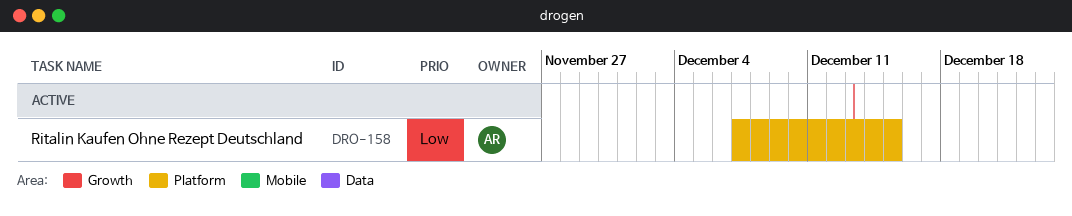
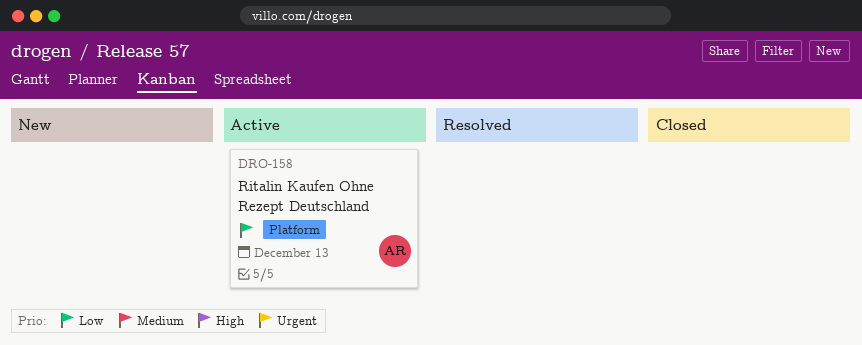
DRO-158, due: Dec 15 -> Dec 13

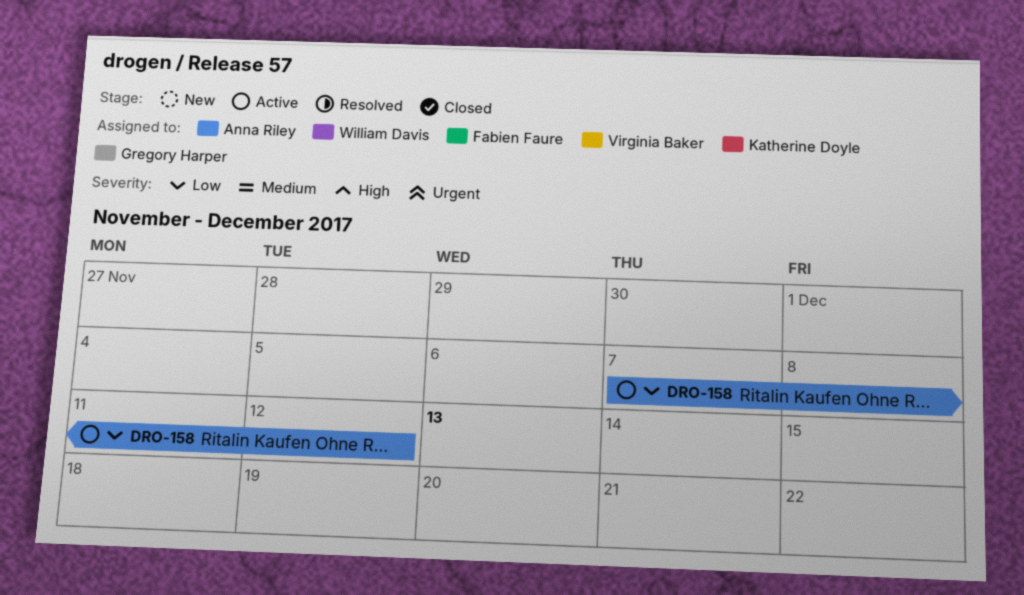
DRO-158, due: Dec 13 -> Dec 12

